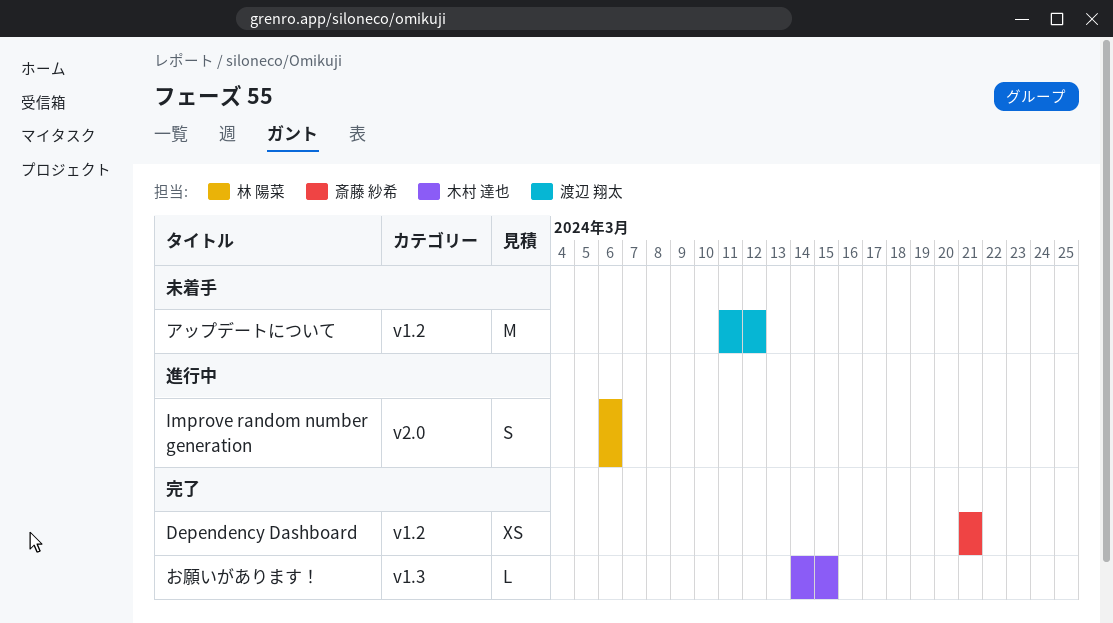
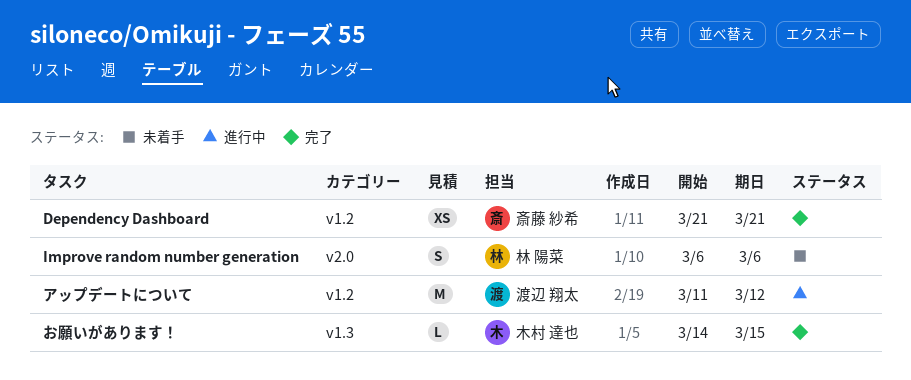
Improve random number generation, status: 進行中 -> 未着手
アップデートについて, status: 未着手 -> 進行中

